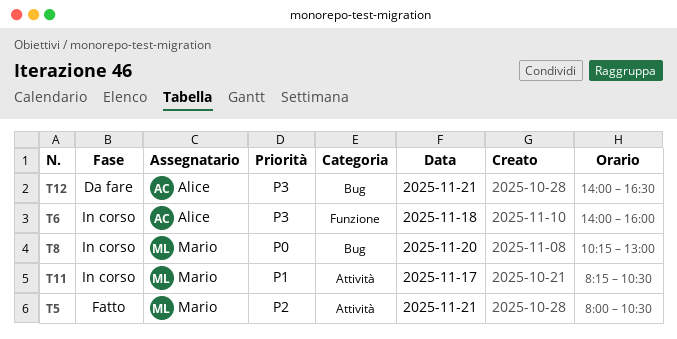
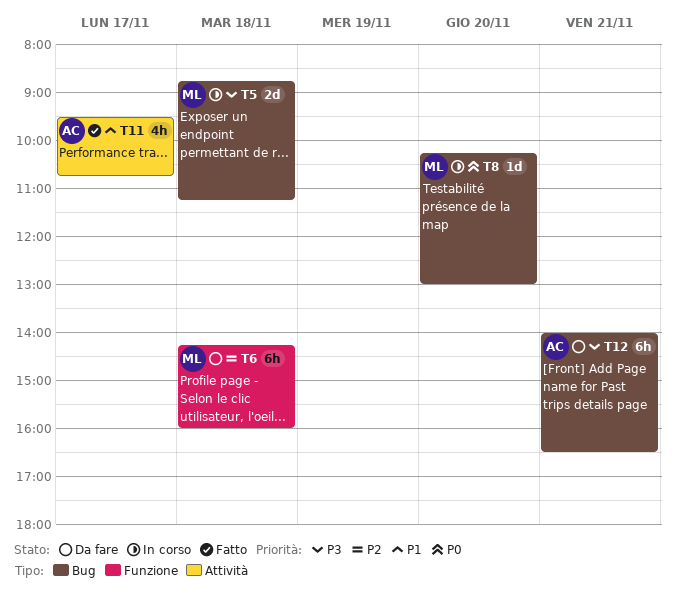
T5, status: Fatto -> In corso
T5, priority: P2 -> P3
T5, label: Attività -> Bug
T5, day: Nov 21 -> Nov 18
T5, begins: 08:00 -> 08:45
T5, ends: 10:30 -> 11:15
T6, status: In corso -> Da fare
T6, owner: Alice -> Mario
T6, priority: P3 -> P2
T6, begins: 14:00 -> 14:15
T11, status: In corso -> Fatto
T11, owner: Mario -> Alice
T11, begins: 08:15 -> 09:30
T11, ends: 10:30 -> 10:45

